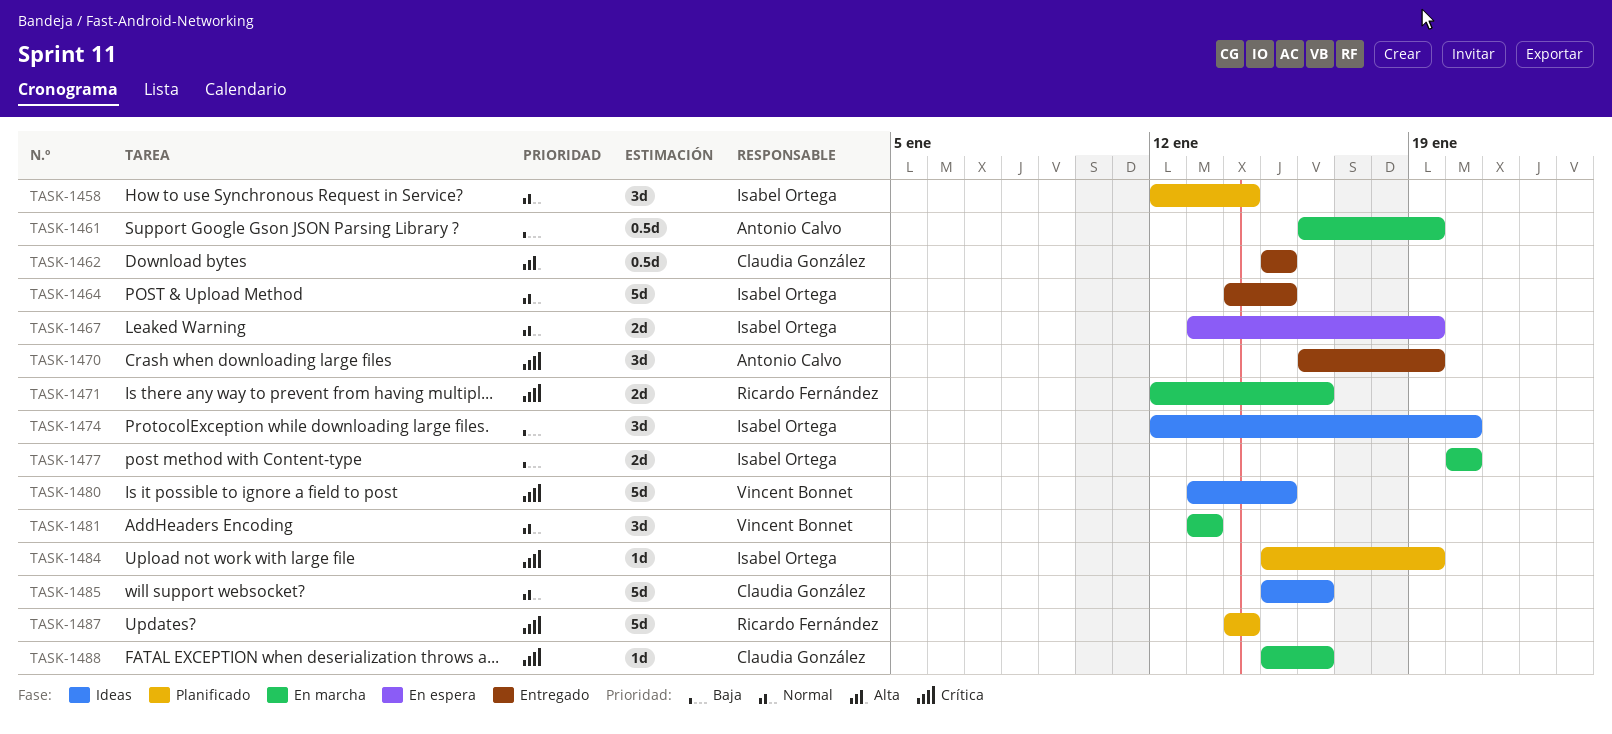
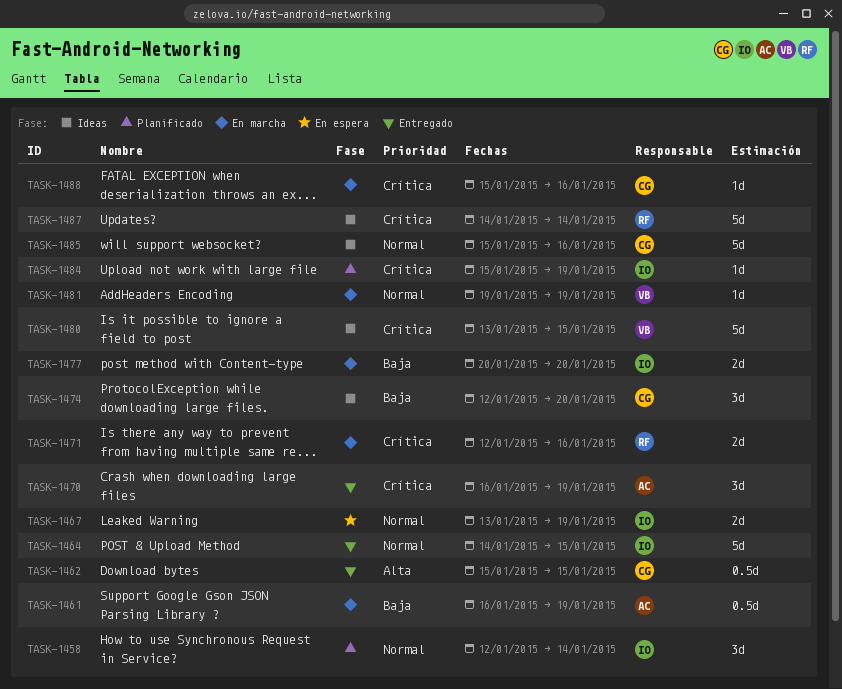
TASK-1474, owner: Isabel Ortega -> Claudia González
TASK-1481, estimate: 3d -> 1d
TASK-1481, start: Jan 13 -> Jan 19
TASK-1481, due: Jan 13 -> Jan 19
TASK-1487, status: Planificado -> Ideas

